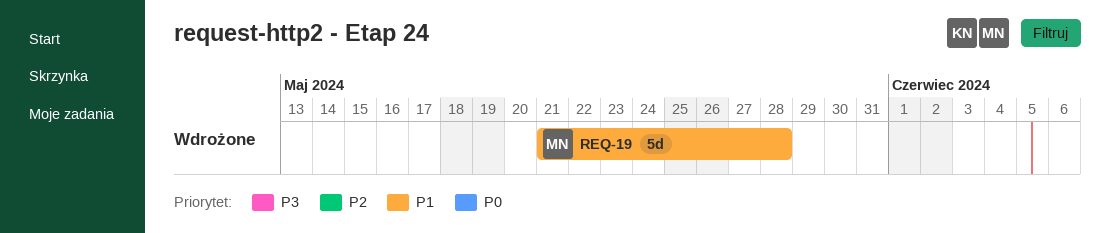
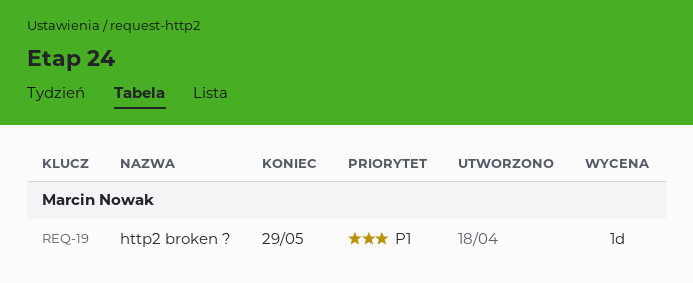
REQ-19, estimate: 5d -> 1d
REQ-19, due: May 28 -> May 29

